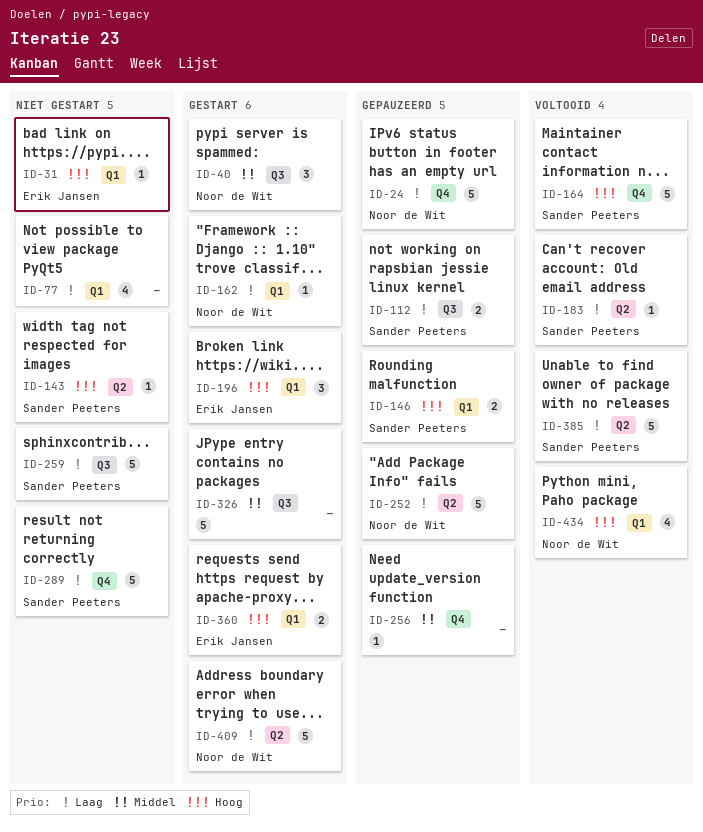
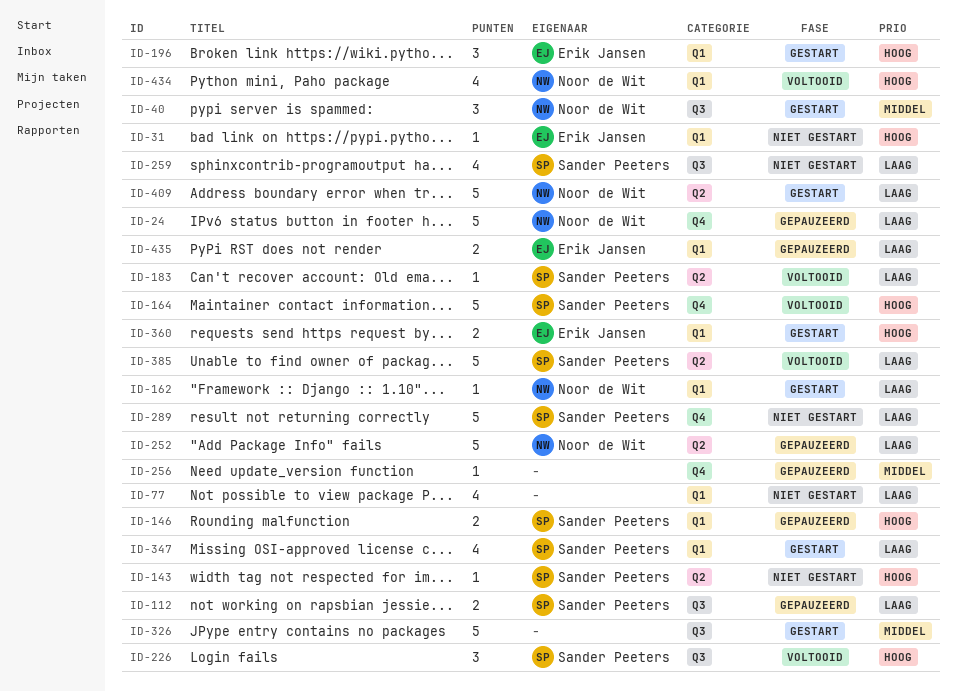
ID-226: none -> present
ID-259, estimate: 5 -> 4
ID-347: none -> present
ID-435: none -> present

